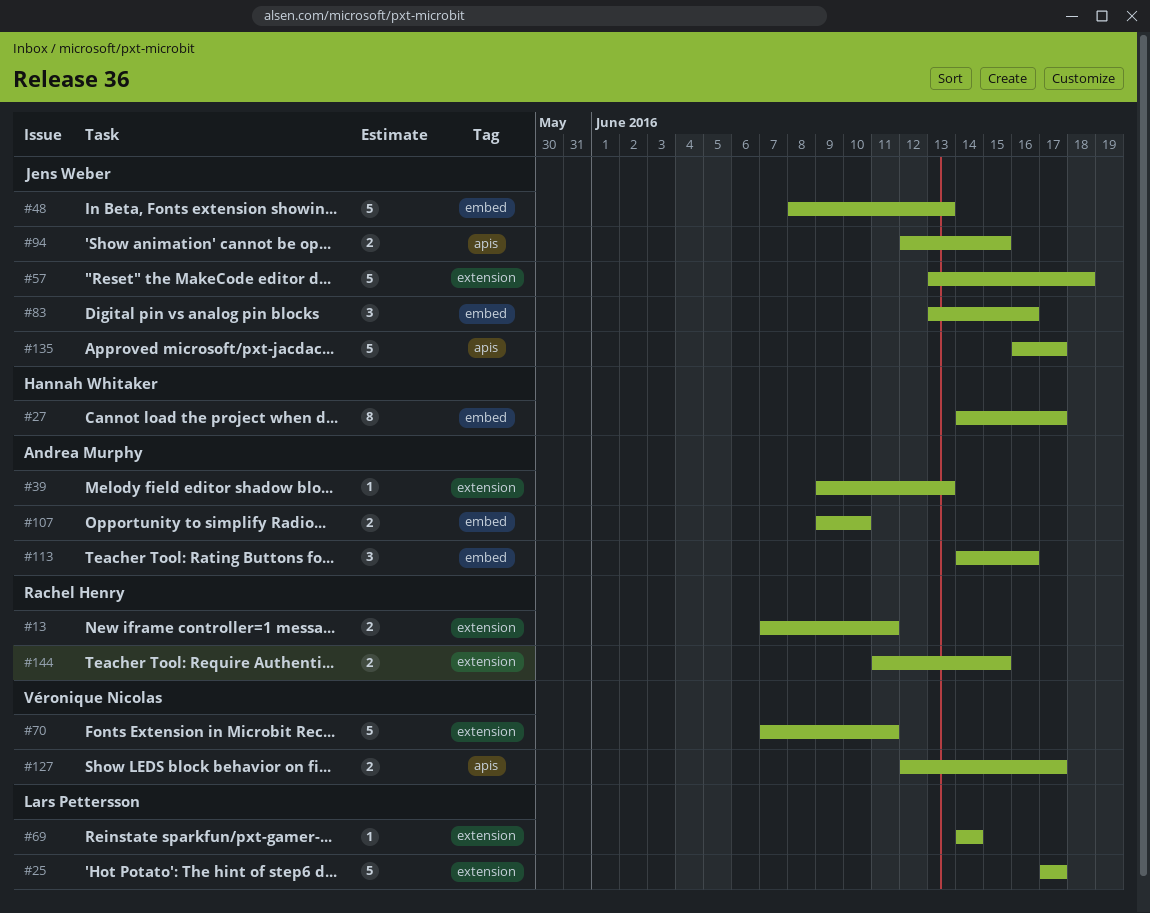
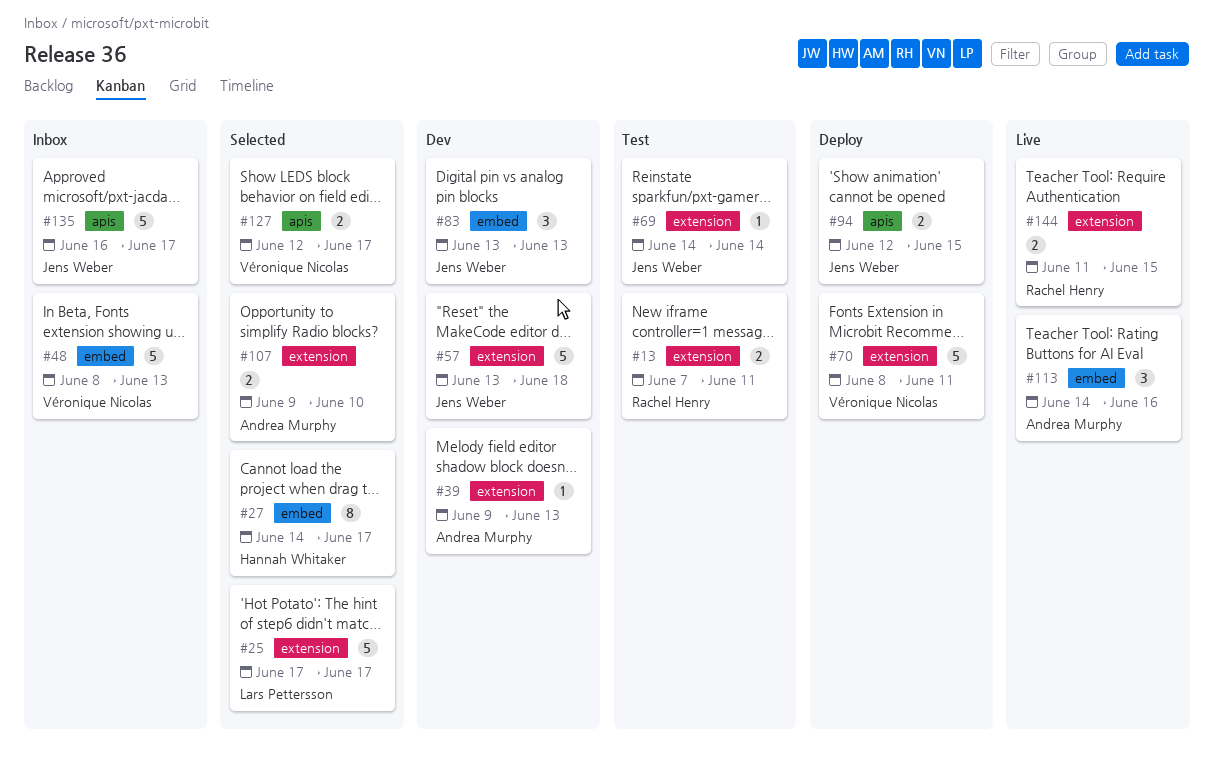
#48, owner: Jens Weber -> Véronique Nicolas
#69, owner: Lars Pettersson -> Jens Weber
#70, start: Jun 7 -> Jun 8
#83, due: Jun 16 -> Jun 13
#107, label: embed -> extension

